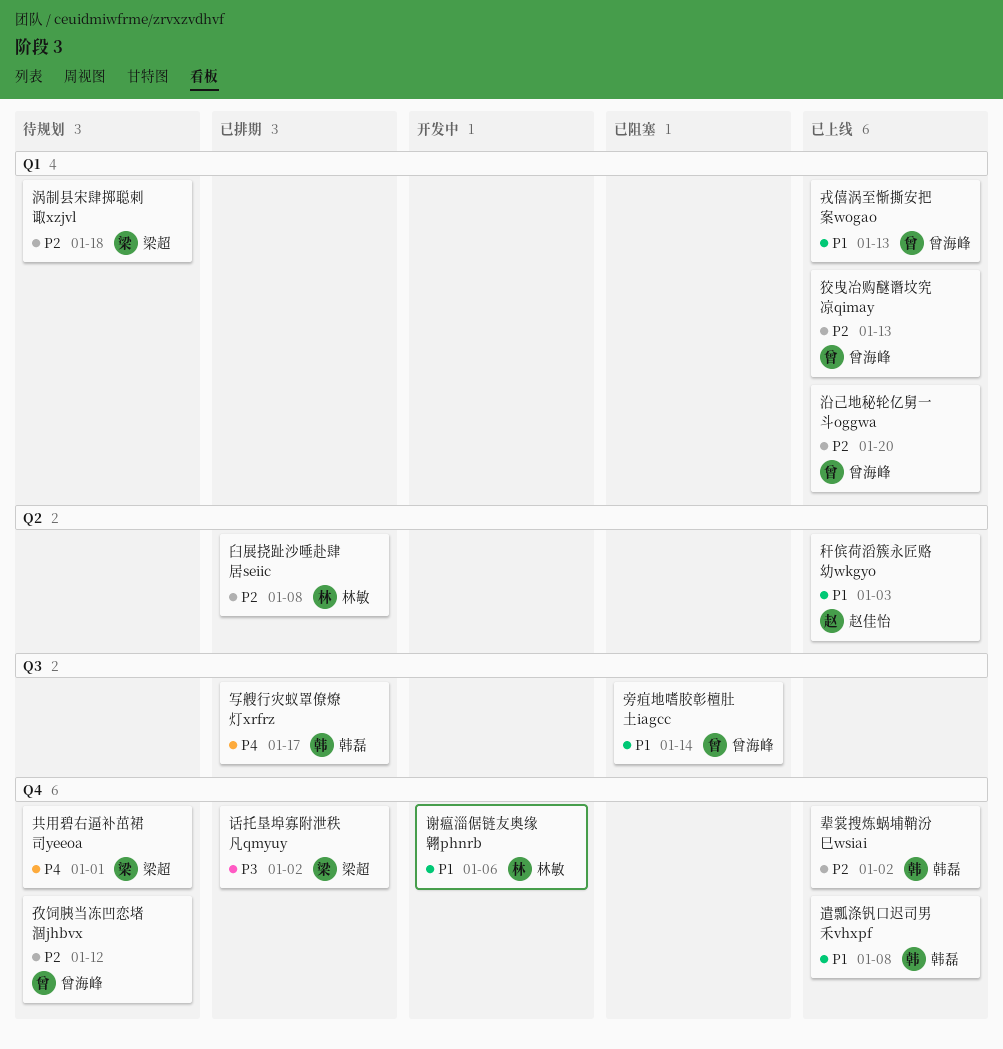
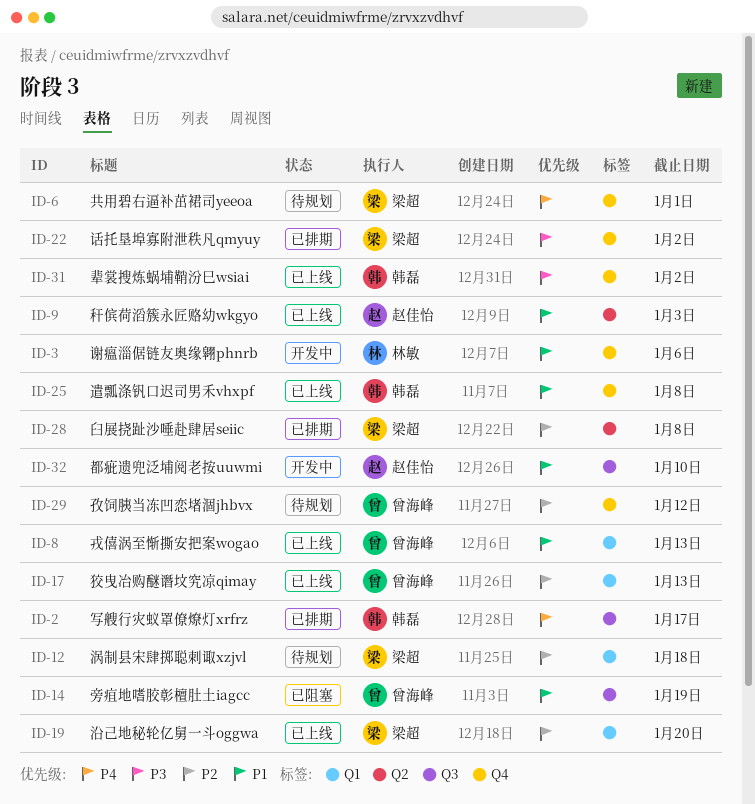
旁疽地嗜胶彰檀肚土iagcc, due: Jan 14 -> Jan 19
沿己地秘轮亿舅一斗oggwa, owner: 曾海峰 -> 梁超
臼展挠趾沙唾赴肆居seiic, owner: 林敏 -> 梁超
辈裳搜炼蜗埔鞘汾巳wsiai, priority: P2 -> P3
都疵遗兜泛埔阅老按uuwmi: none -> present

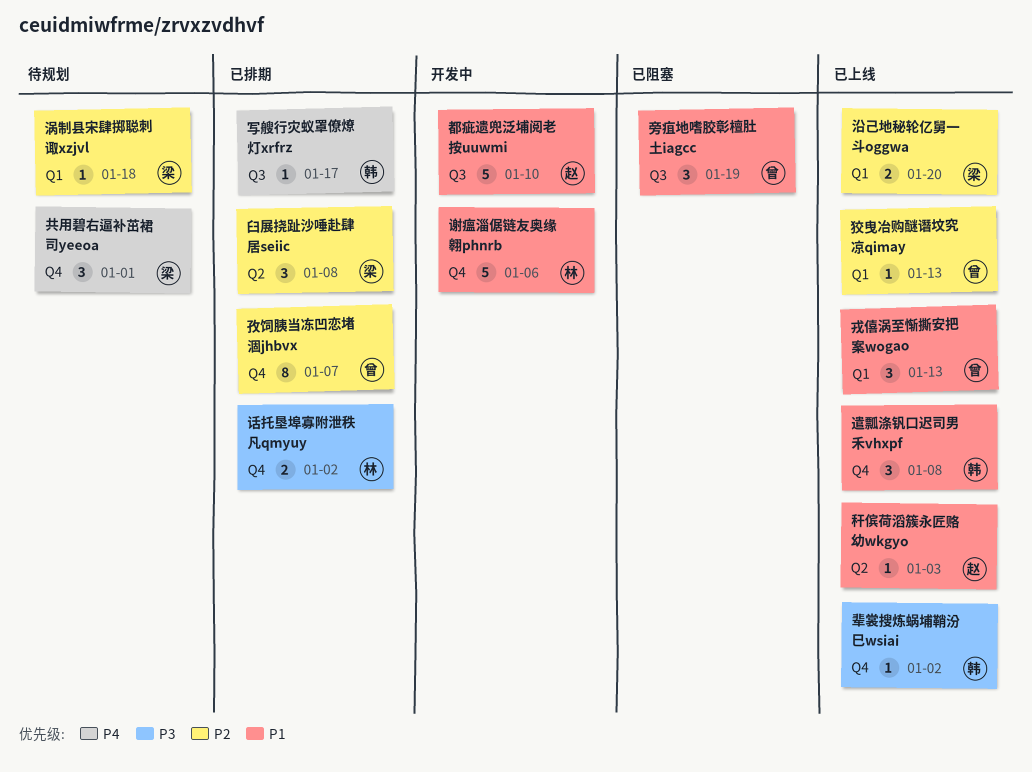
孜饲胰当冻凹恋堵涸jhbvx, status: 待规划 -> 已排期
孜饲胰当冻凹恋堵涸jhbvx, due: Jan 12 -> Jan 7
话托垦埠寡附泄秩凡qmyuy, owner: 梁超 -> 林敏

